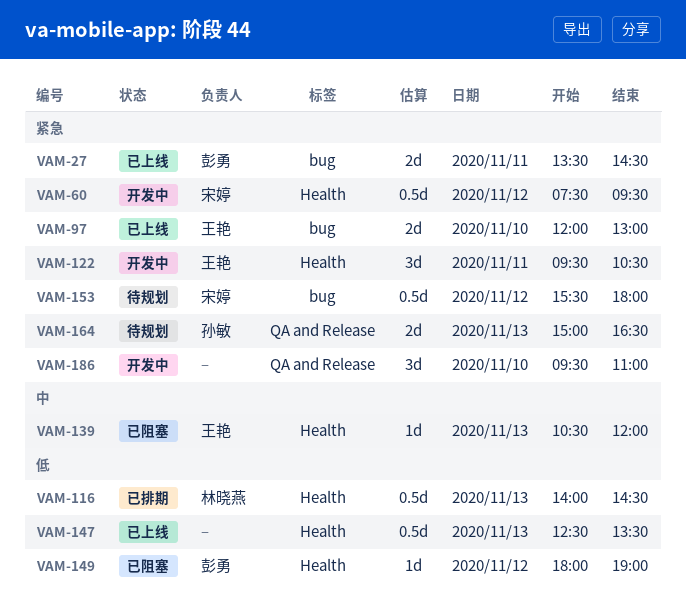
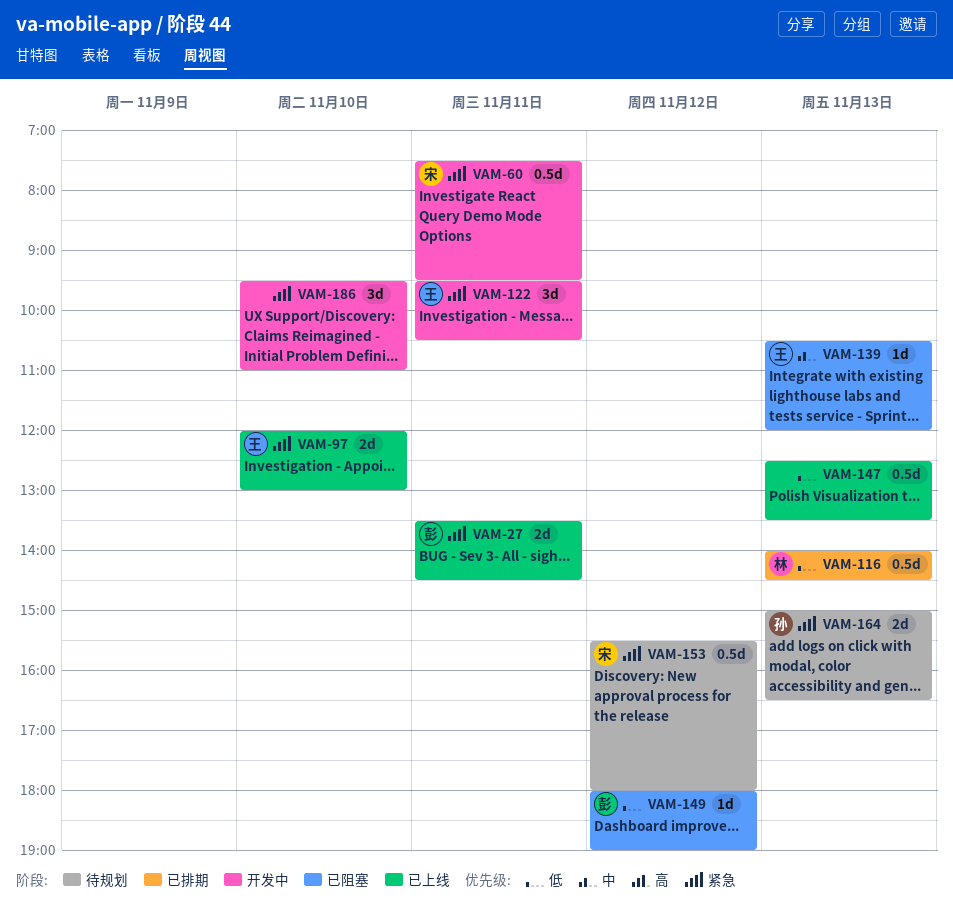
VAM-60, day: Nov 12 -> Nov 11

